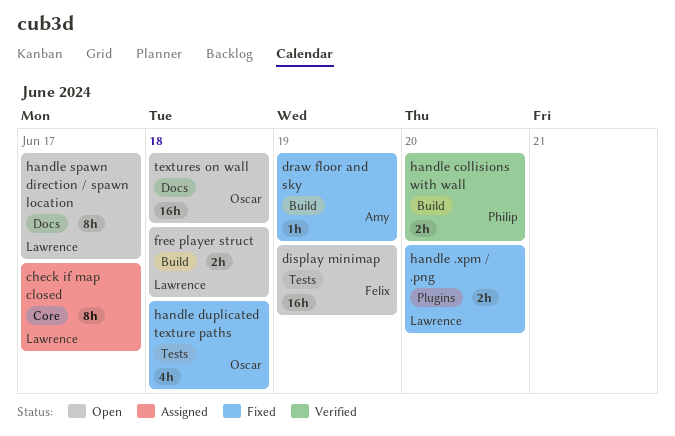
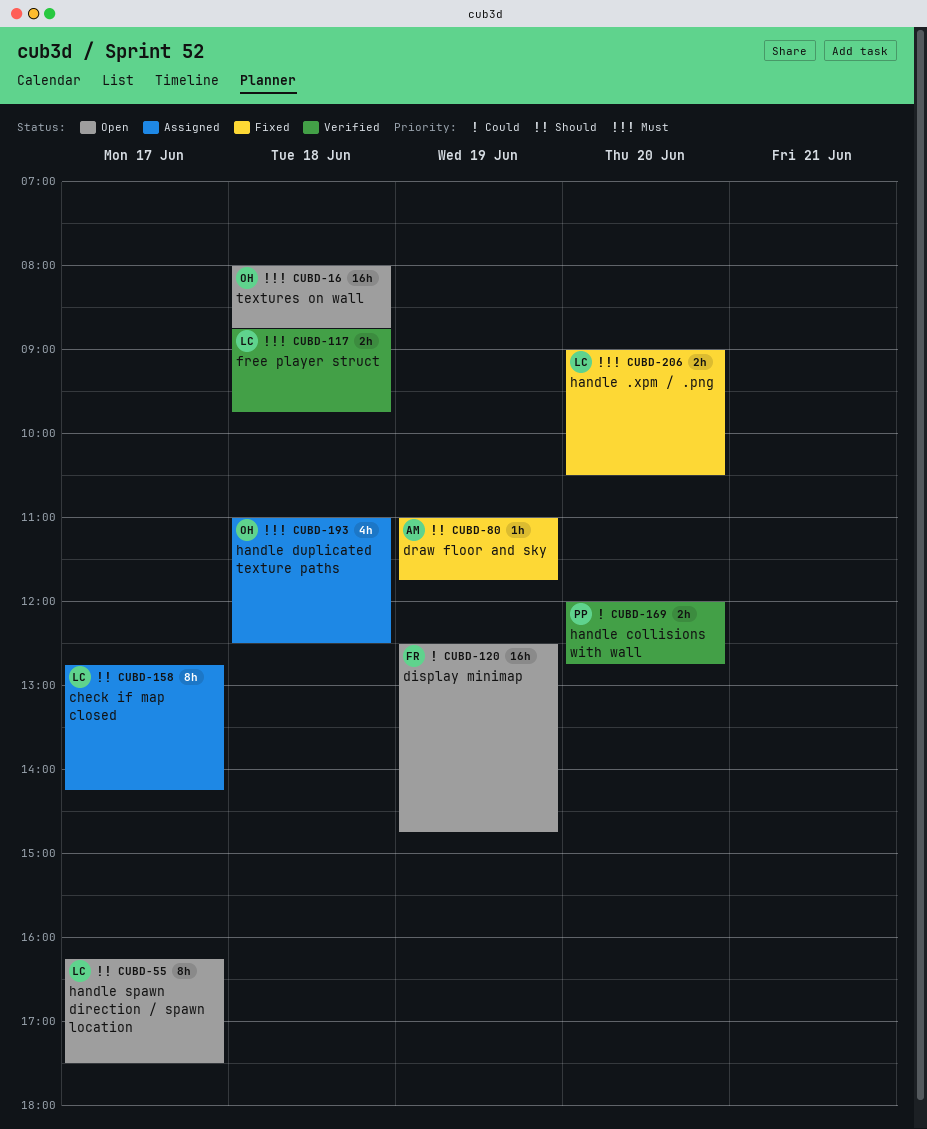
free player struct, status: Open -> Verified
handle duplicated texture paths, status: Fixed -> Assigned

